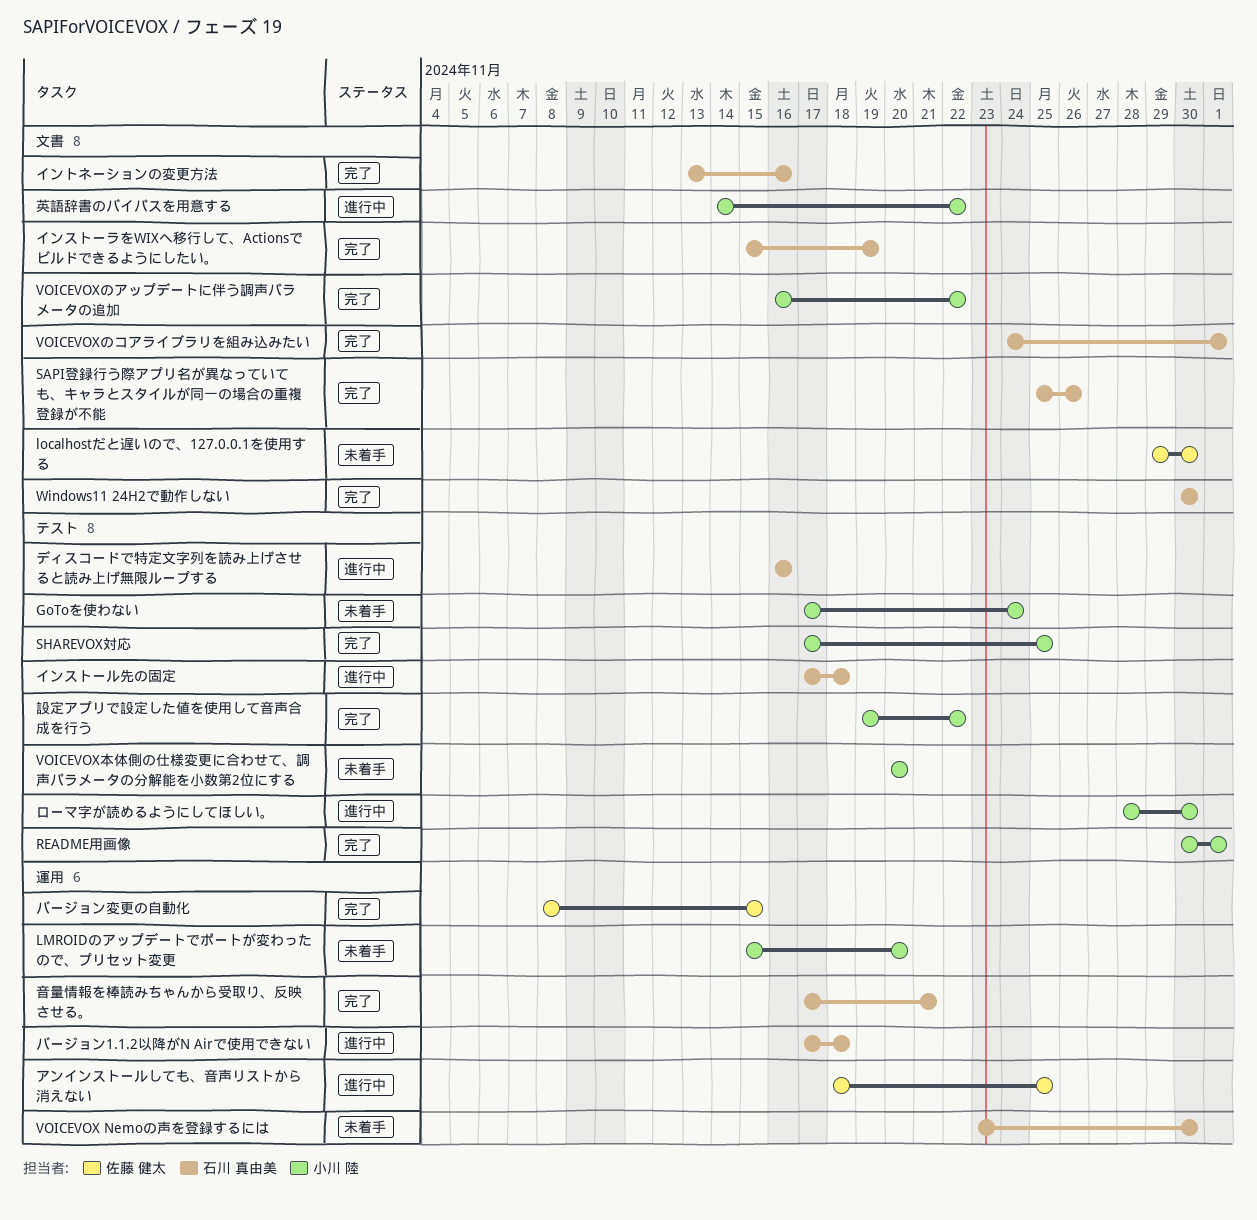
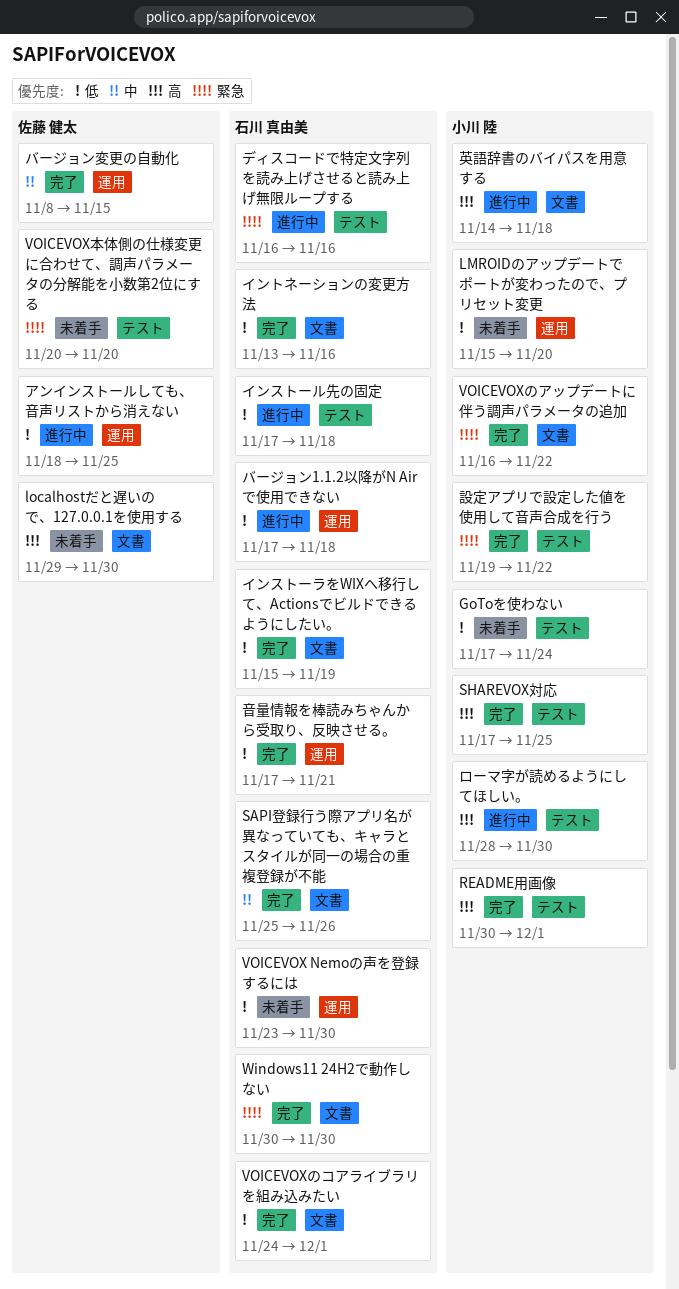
VOICEVOX本体側の仕様変更に合わせて、調声パラメータの分解能を小数第2位にする, owner: 小川 陸 -> 佐藤 健太
英語辞書のバイパスを用意する, due: Nov 22 -> Nov 18

